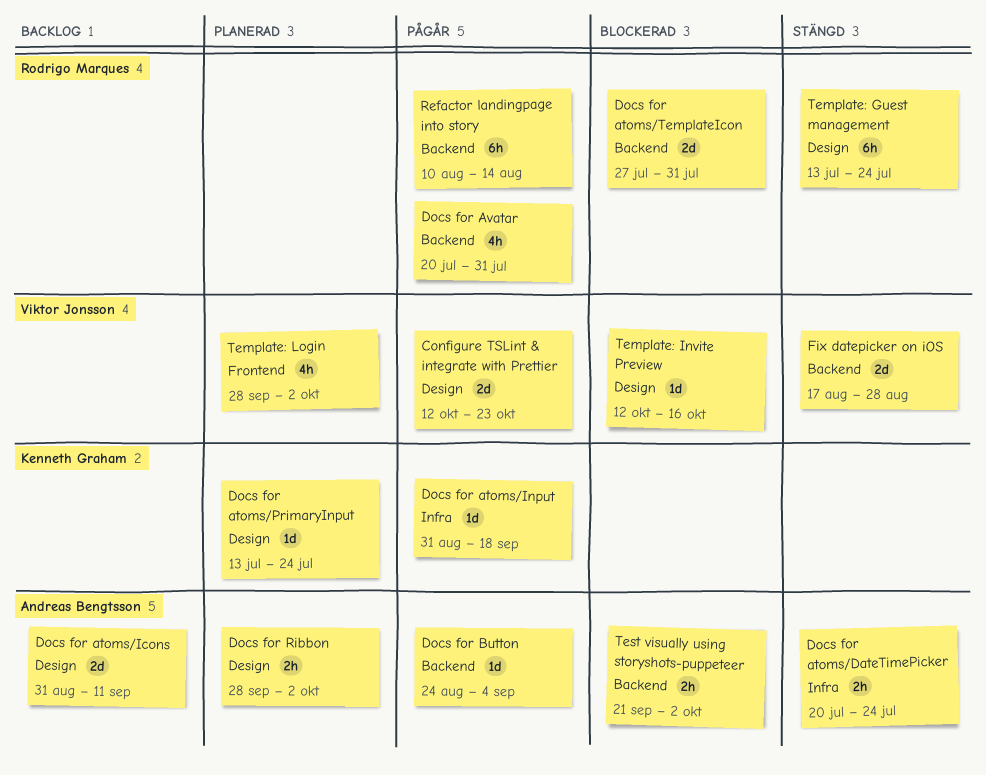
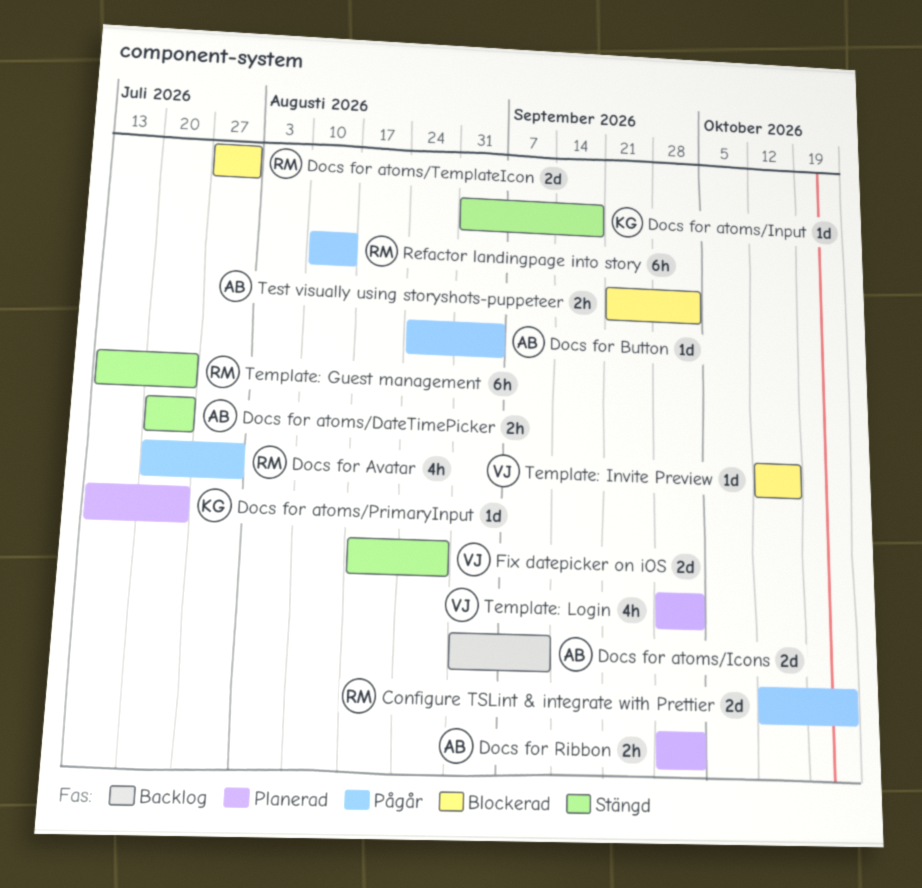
Configure TSLint & integrate with Prettier, owner: Viktor Jonsson -> Rodrigo Marques
Docs for atoms/Input, status: Pågår -> Stängd

